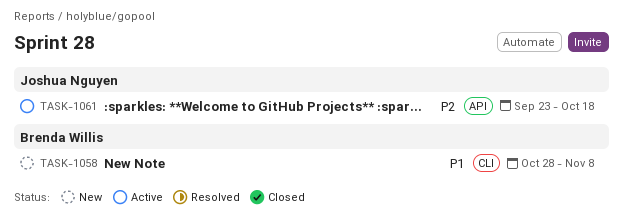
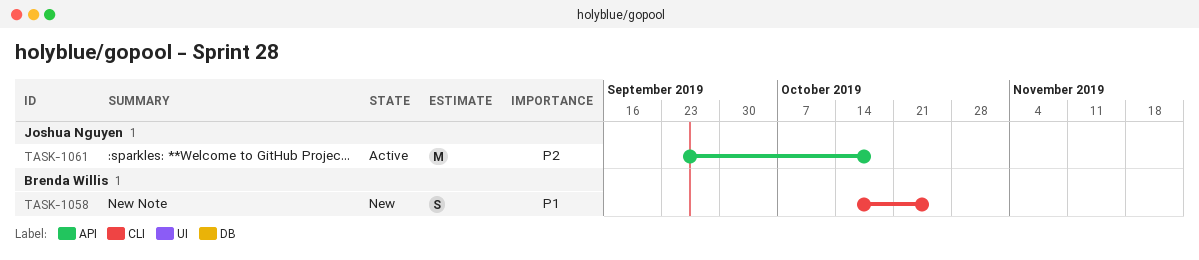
TASK-1058, start: Oct 28 -> Oct 14
TASK-1058, due: Nov 8 -> Oct 25

